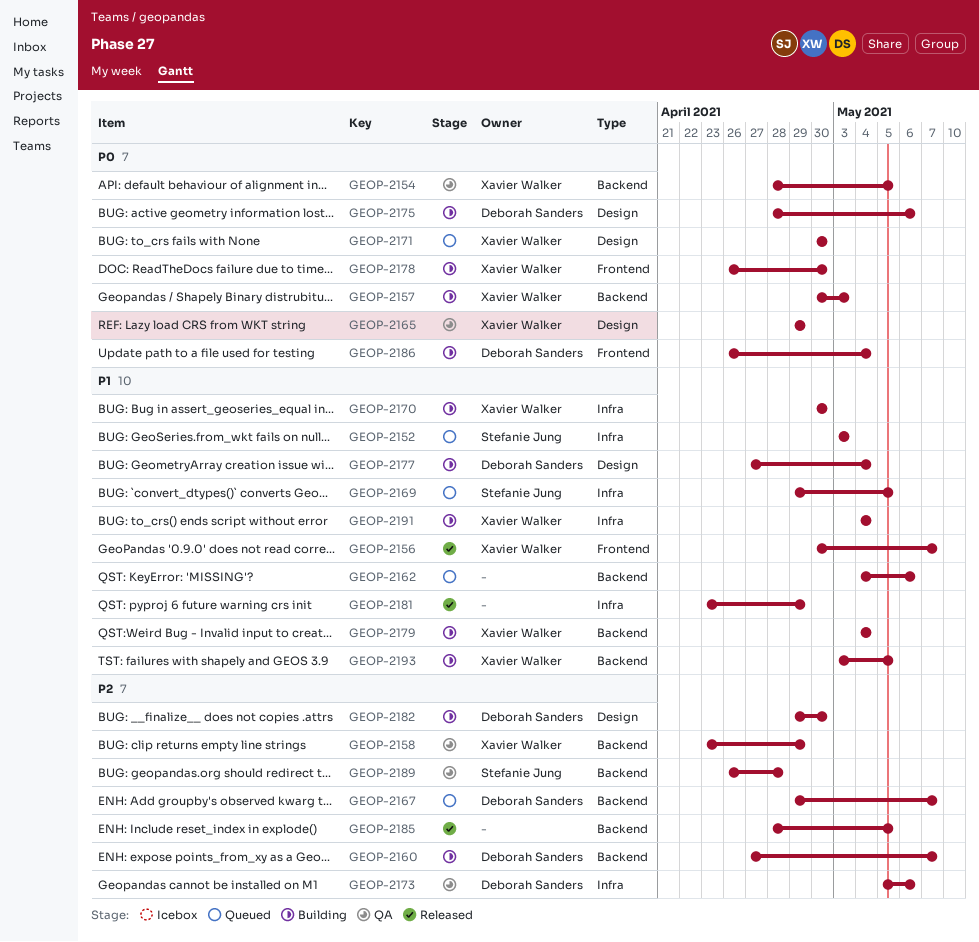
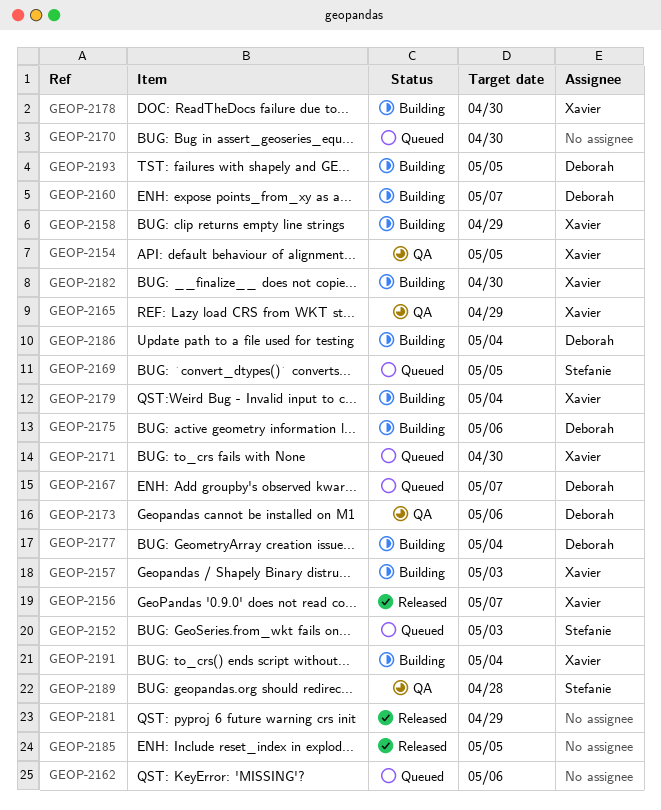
GEOP-2158, status: QA -> Building
GEOP-2170, status: Building -> Queued
GEOP-2170, owner: Xavier Walker -> none
GEOP-2182, owner: Deborah Sanders -> Xavier Walker
GEOP-2193, owner: Xavier Walker -> Deborah Sanders

